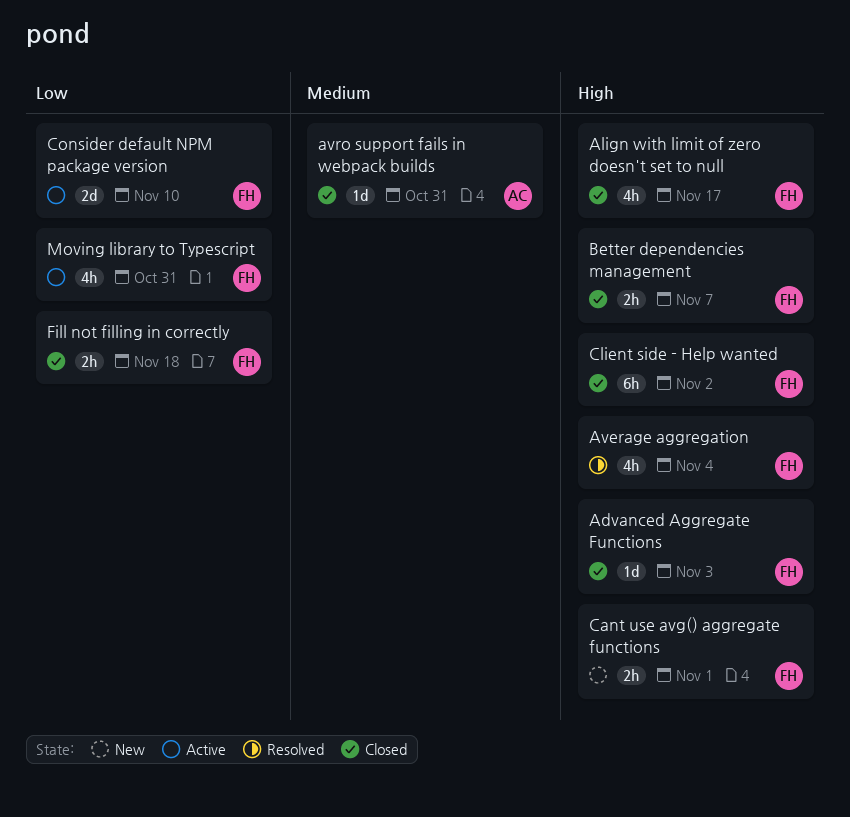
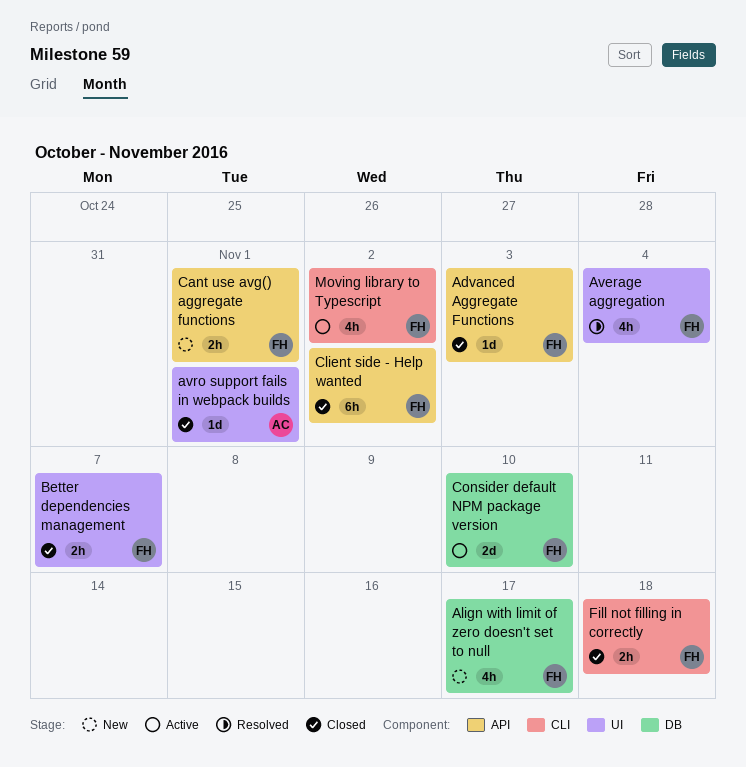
Align with limit of zero doesn't set to null, status: Closed -> New
avro support fails in webpack builds, due: Oct 31 -> Nov 1
Moving library to Typescript, due: Oct 31 -> Nov 2

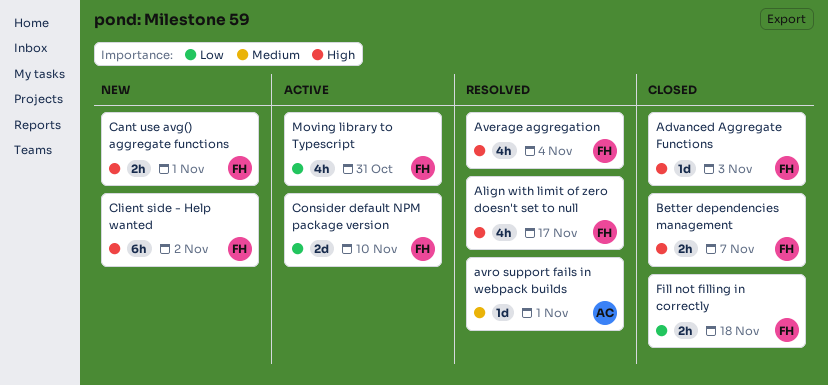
Align with limit of zero doesn't set to null, status: New -> Resolved
avro support fails in webpack builds, status: Closed -> Resolved
Client side - Help wanted, status: Closed -> New
Moving library to Typescript, due: Nov 2 -> Oct 31

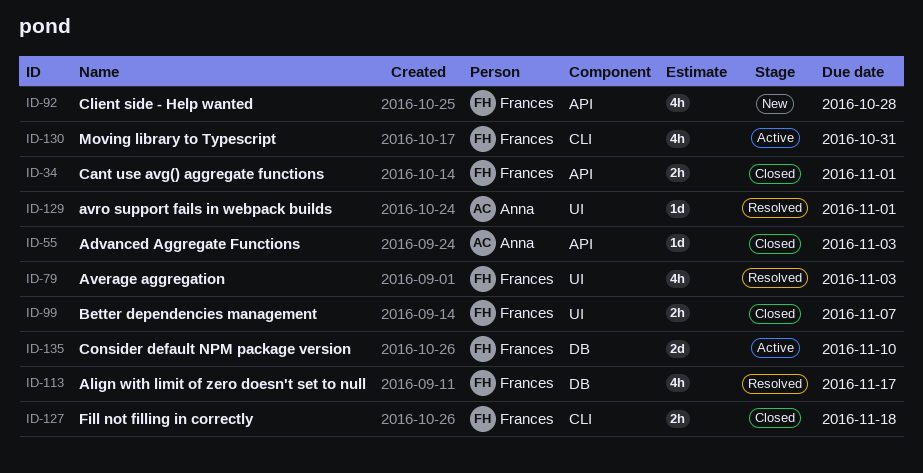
Advanced Aggregate Functions, owner: Frances -> Anna
Average aggregation, due: Nov 4 -> Nov 3
Cant use avg() aggregate functions, status: New -> Closed
Client side - Help wanted, estimate: 6h -> 4h
Client side - Help wanted, due: Nov 2 -> Oct 28

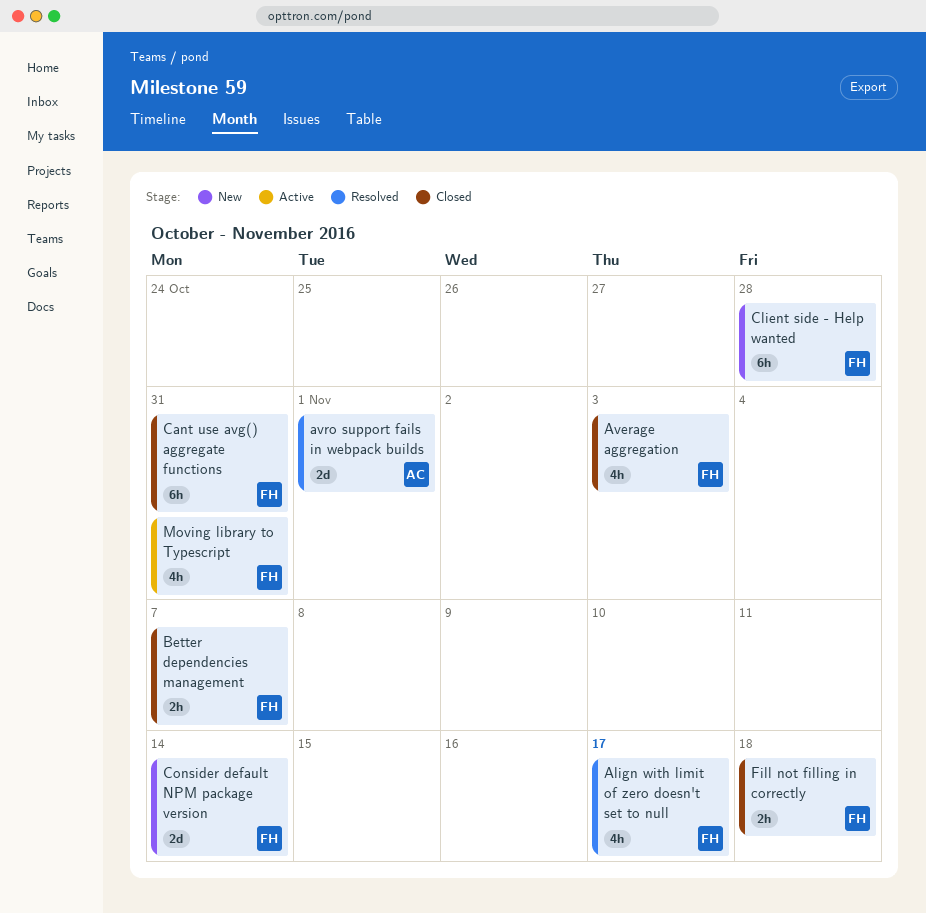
Advanced Aggregate Functions: present -> none
Average aggregation, status: Resolved -> Closed
avro support fails in webpack builds, estimate: 1d -> 2d
Cant use avg() aggregate functions, estimate: 2h -> 6h
Cant use avg() aggregate functions, due: Nov 1 -> Oct 31
Client side - Help wanted, estimate: 4h -> 6h
Consider default NPM package version, status: Active -> New
Consider default NPM package version, due: Nov 10 -> Nov 14

